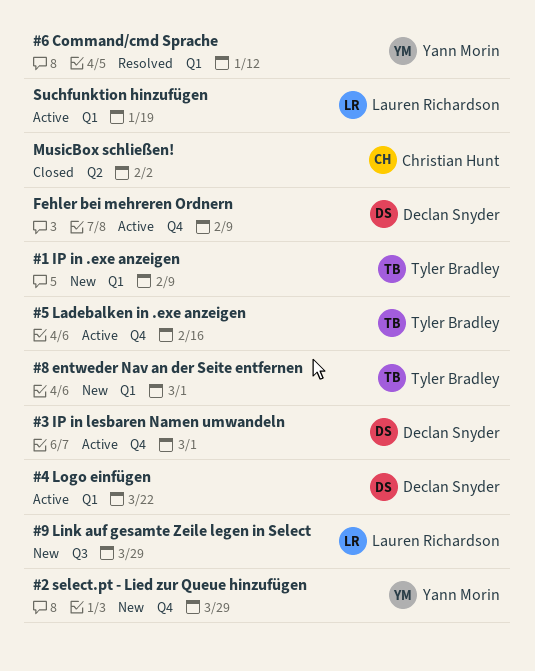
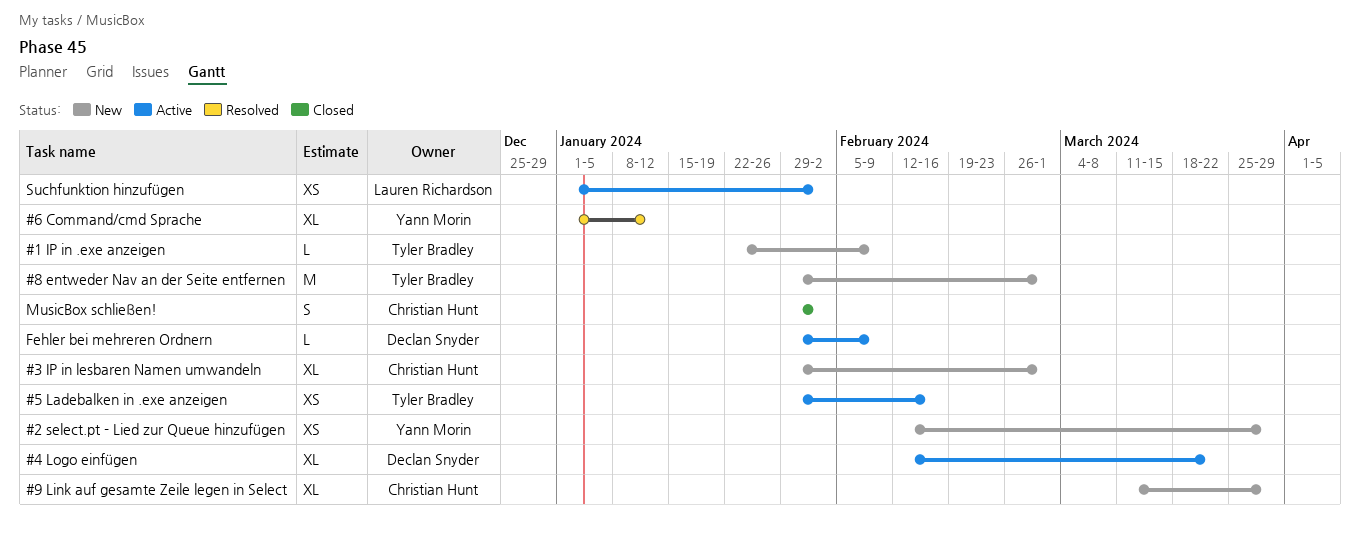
#3 IP in lesbaren Namen umwandeln, status: Active -> New
#3 IP in lesbaren Namen umwandeln, owner: Declan Snyder -> Christian Hunt
#9 Link auf gesamte Zeile legen in Select, owner: Lauren Richardson -> Christian Hunt
Suchfunktion hinzufügen, due: Jan 19 -> Feb 2

